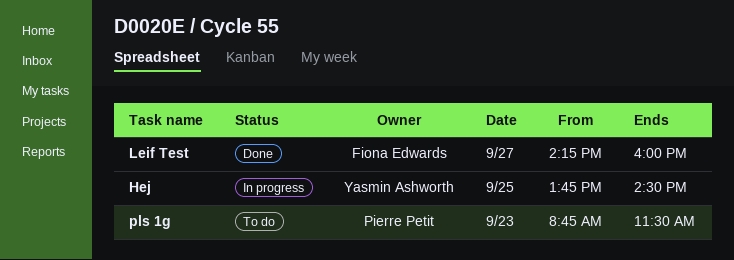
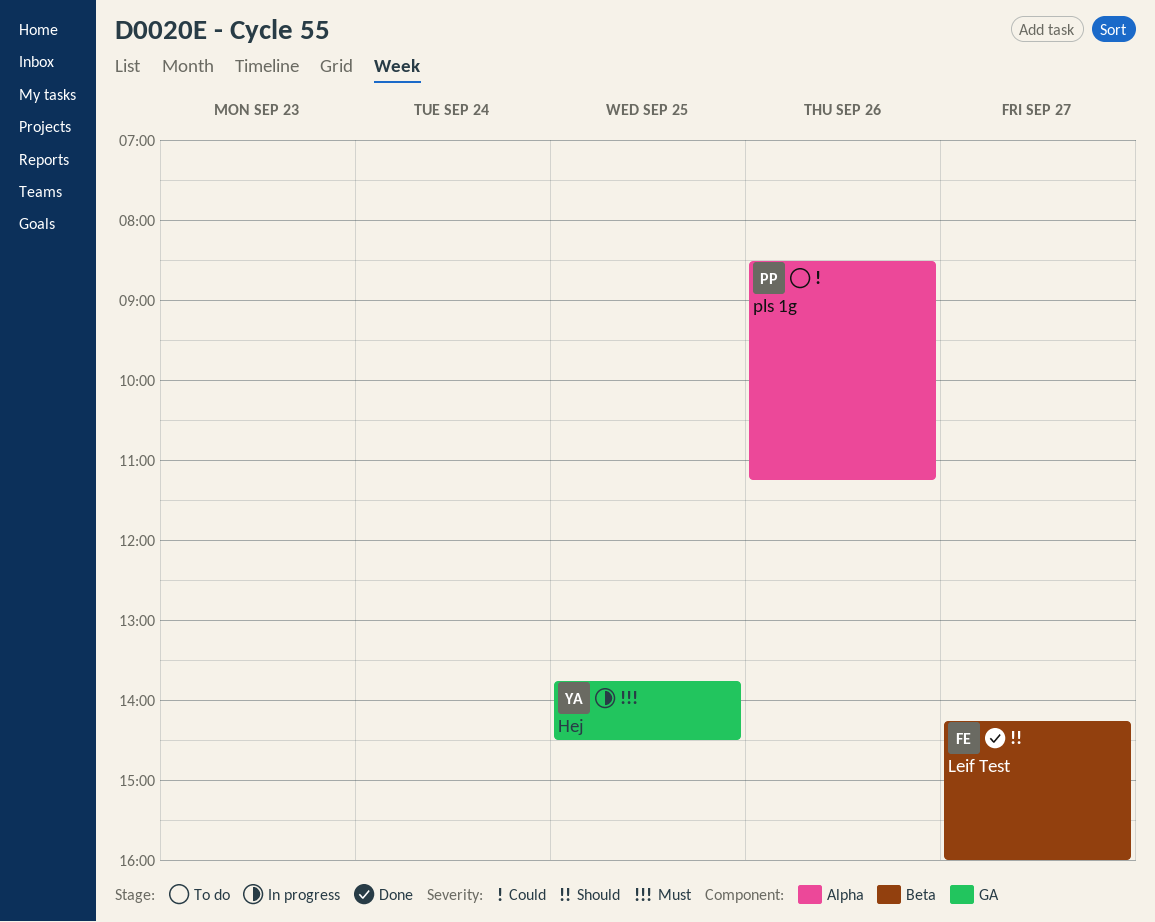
pls 1g, day: Sep 23 -> Sep 26
pls 1g, begins: 08:45 -> 08:30
pls 1g, ends: 11:30 -> 11:15

